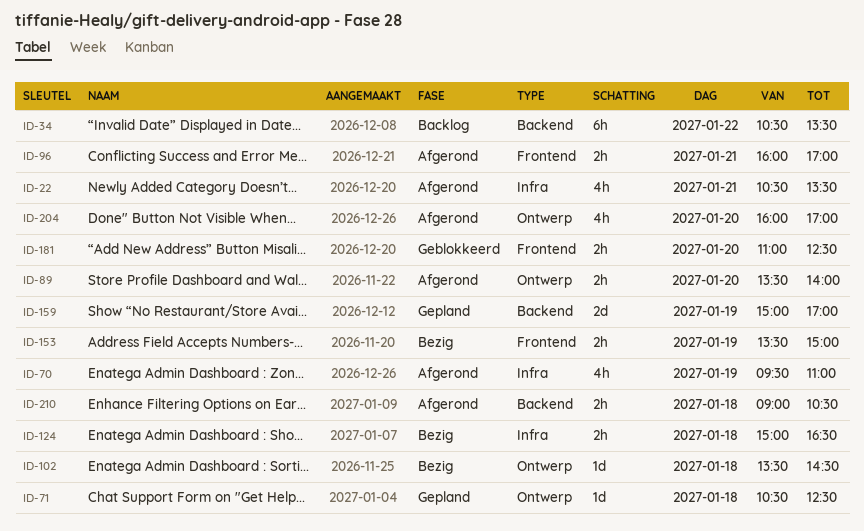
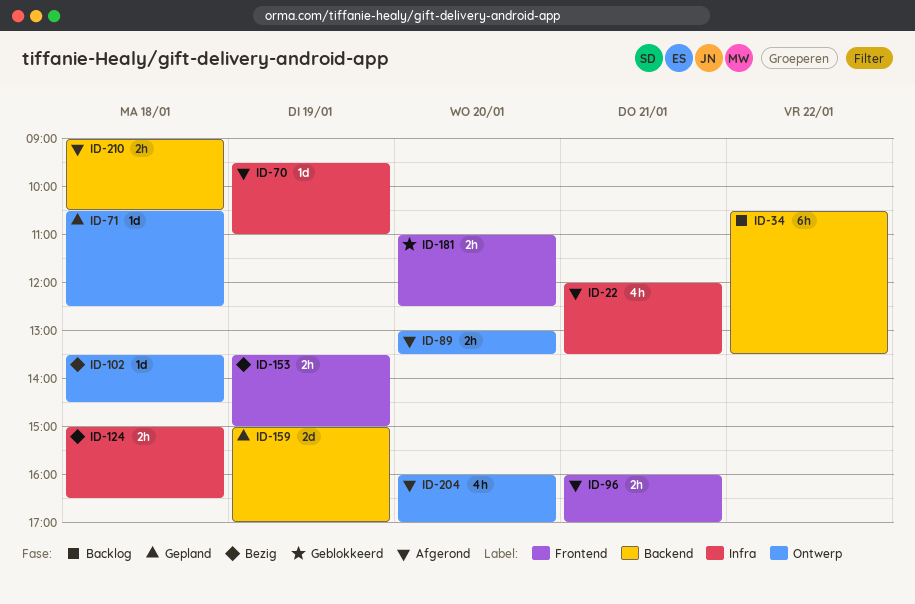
ID-22, begins: 10:30 -> 12:00
ID-70, estimate: 4h -> 1d
ID-89, begins: 13:30 -> 13:00
ID-89, ends: 14:00 -> 13:30

